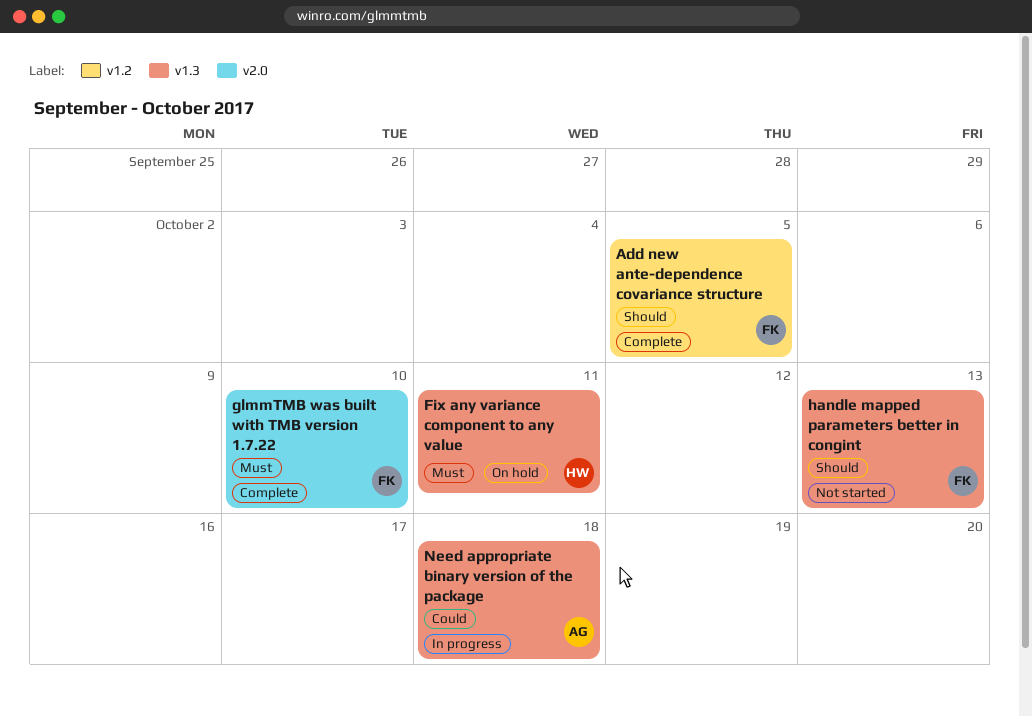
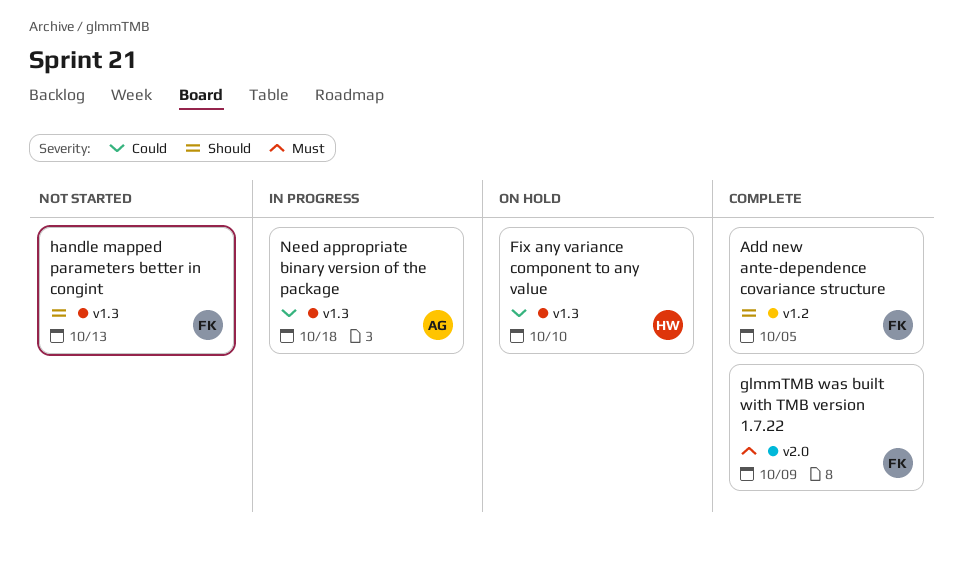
Fix any variance component to any value, priority: Must -> Could
Fix any variance component to any value, due: Oct 11 -> Oct 10
glmmTMB was built with TMB version 1.7.22, due: Oct 10 -> Oct 9

